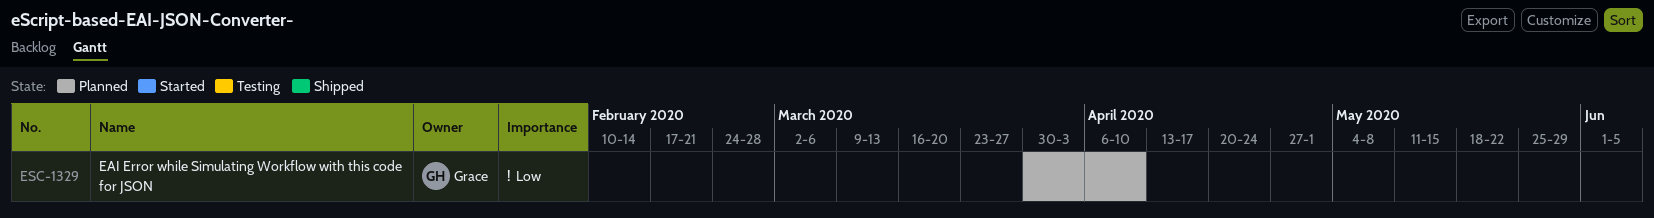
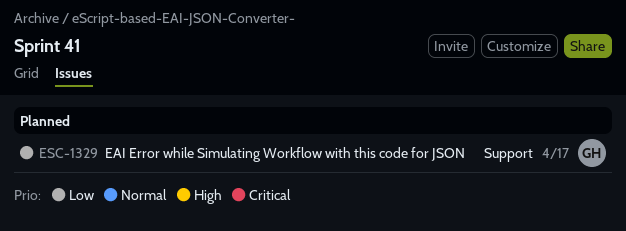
ESC-1329, due: Apr 10 -> Apr 17

